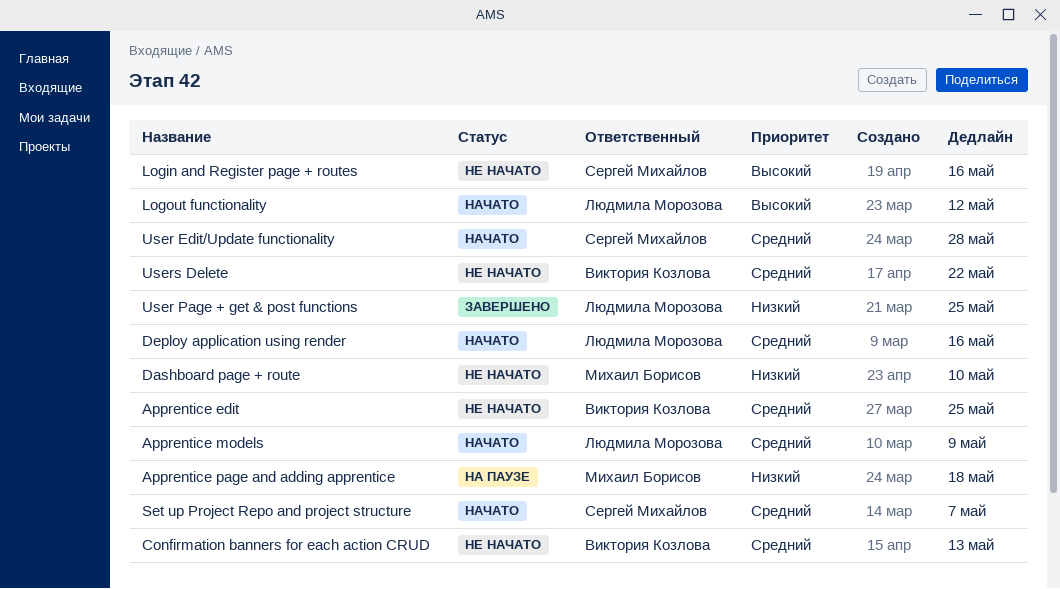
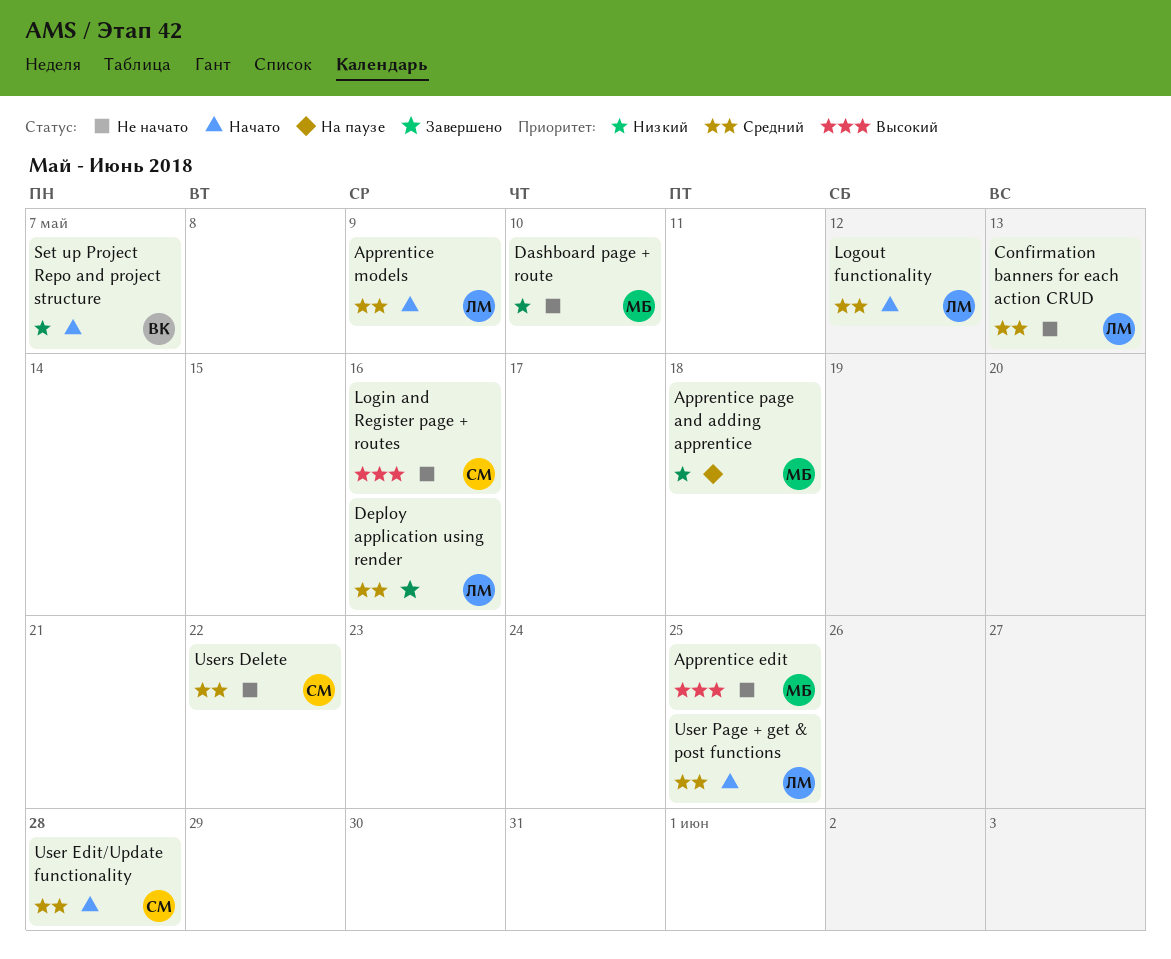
Apprentice edit, owner: Виктория Козлова -> Михаил Борисов
Apprentice edit, priority: Средний -> Высокий
Confirmation banners for each action CRUD, owner: Виктория Козлова -> Людмила Морозова
Deploy application using render, status: Начато -> Завершено
Logout functionality, priority: Высокий -> Средний
Set up Project Repo and project structure, owner: Сергей Михайлов -> Виктория Козлова
Set up Project Repo and project structure, priority: Средний -> Низкий
User Page + get & post functions, status: Завершено -> Начато
User Page + get & post functions, priority: Низкий -> Средний
Users Delete, owner: Виктория Козлова -> Сергей Михайлов

